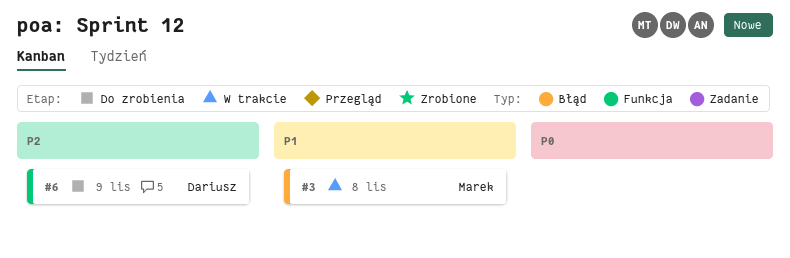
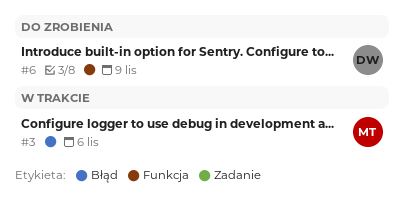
#3, due: Nov 8 -> Nov 6

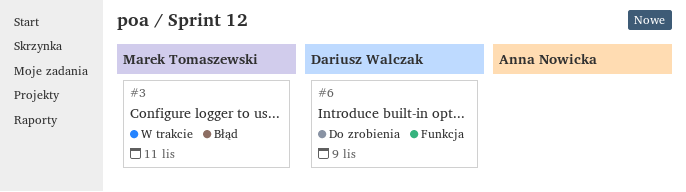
#3, due: Nov 6 -> Nov 11

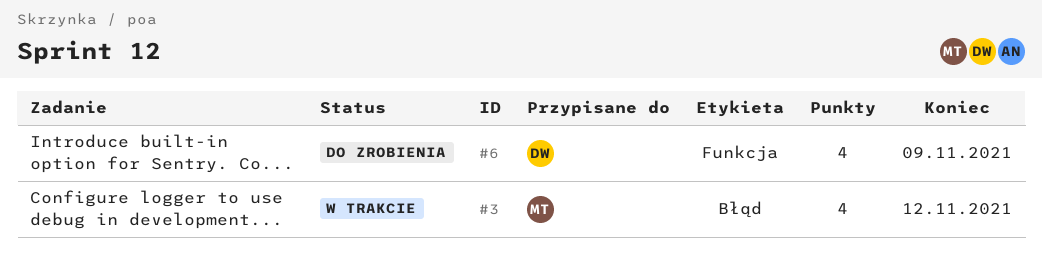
#3, due: Nov 11 -> Nov 12

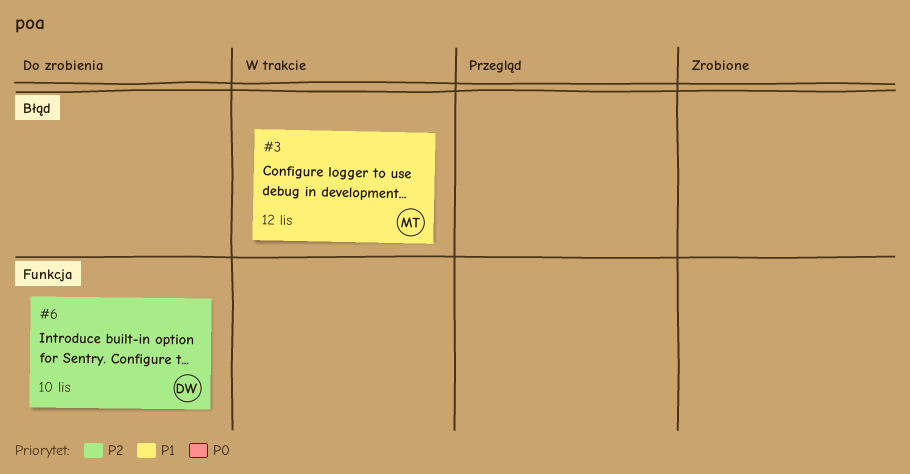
#6, due: Nov 9 -> Nov 10

